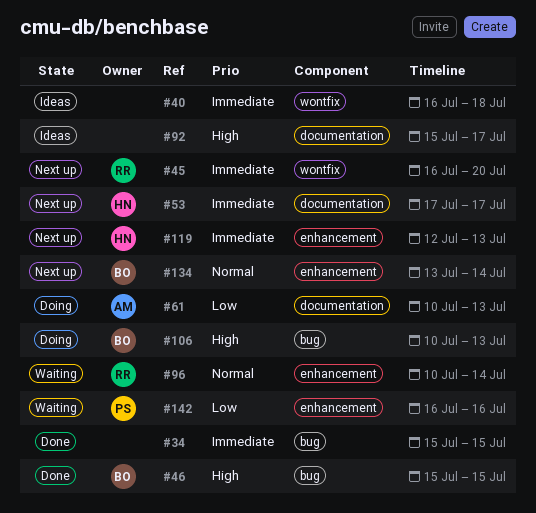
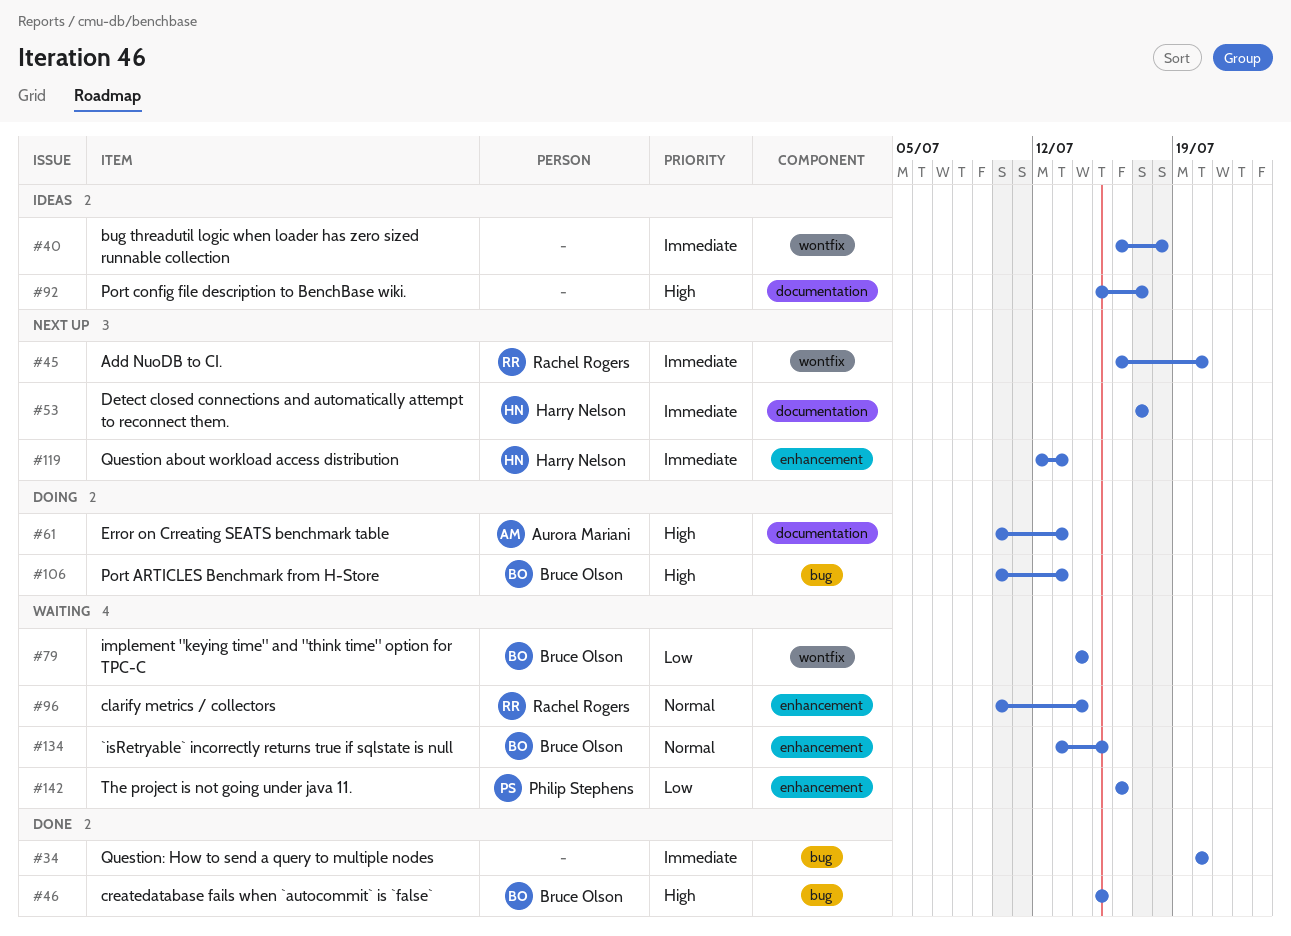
#34, start: Jul 15 -> Jul 20
#34, due: Jul 15 -> Jul 20
#61, priority: Low -> High
#79: none -> present
#134, status: Next up -> Waiting
#134, due: Jul 14 -> Jul 15

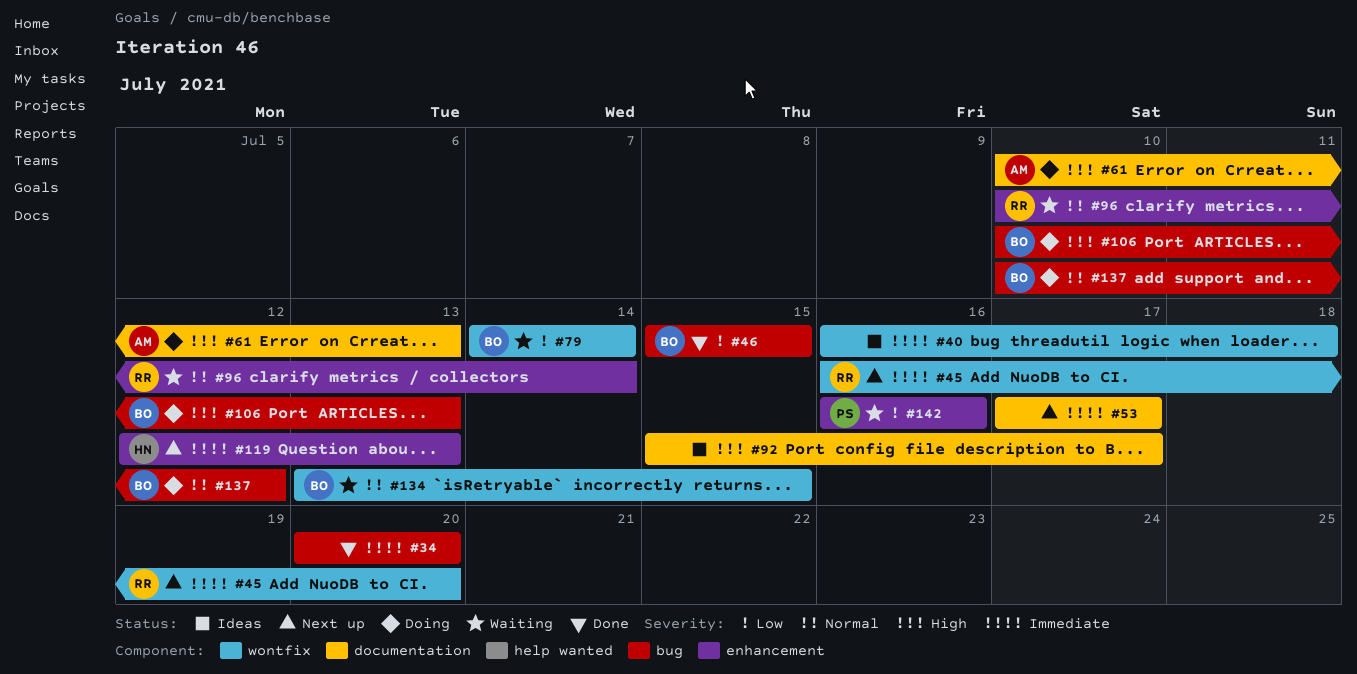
#46, priority: High -> Low
#53, owner: Harry Nelson -> none
#134, label: enhancement -> wontfix
#137: none -> present

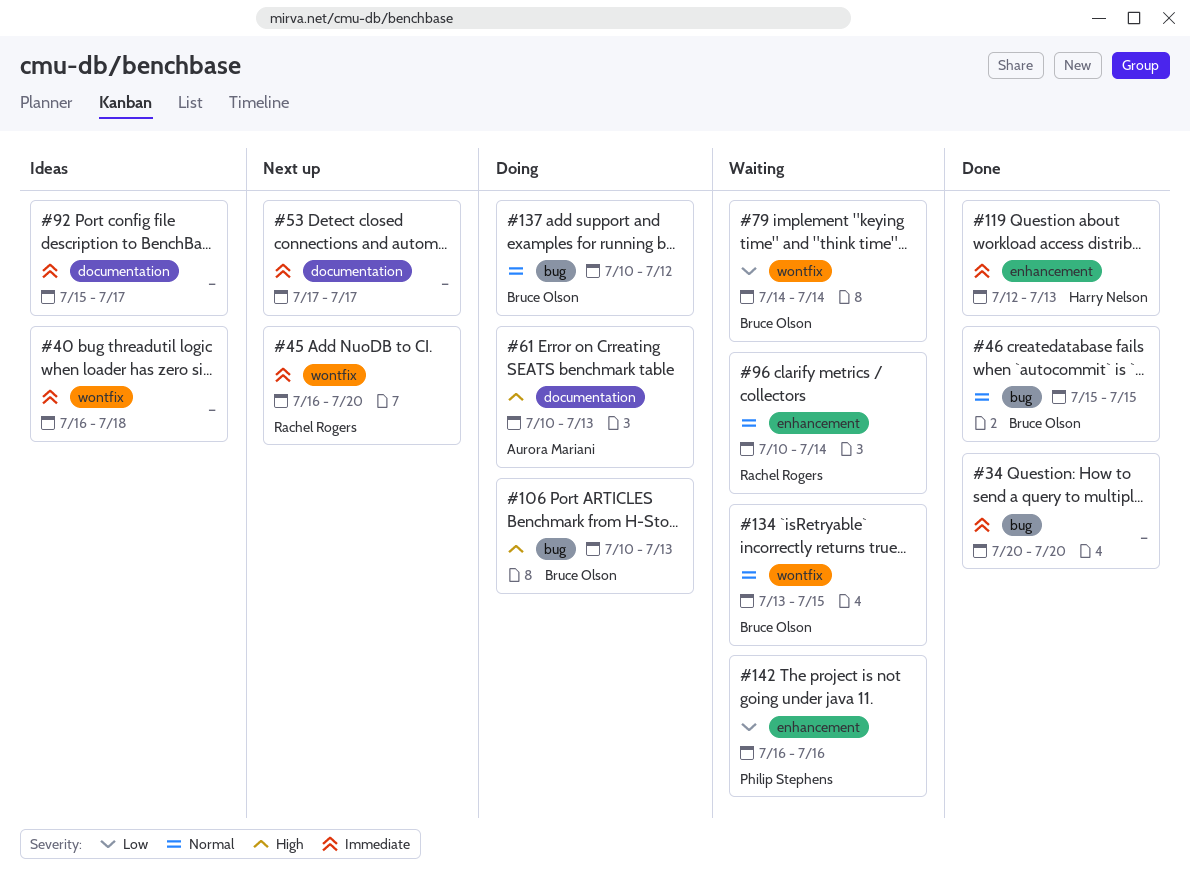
#46, priority: Low -> Normal
#92, priority: High -> Immediate
#119, status: Next up -> Done

